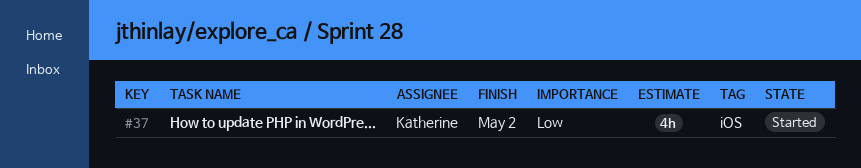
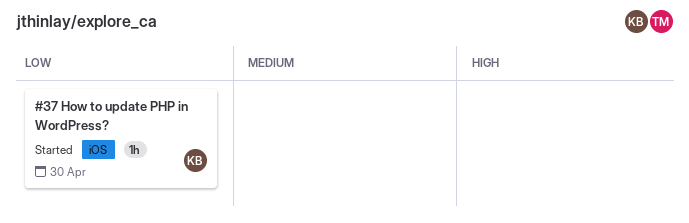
#37, estimate: 4h -> 1h
#37, due: May 2 -> Apr 30

